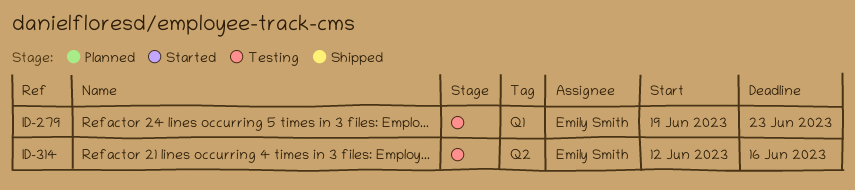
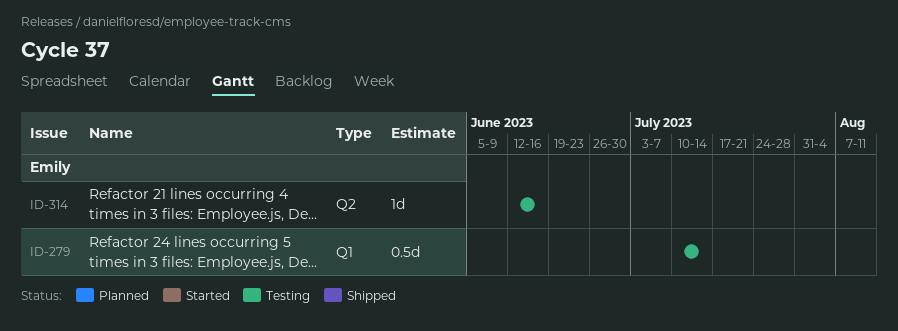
ID-279, start: Jun 19 -> Jul 10
ID-279, due: Jun 23 -> Jul 14

